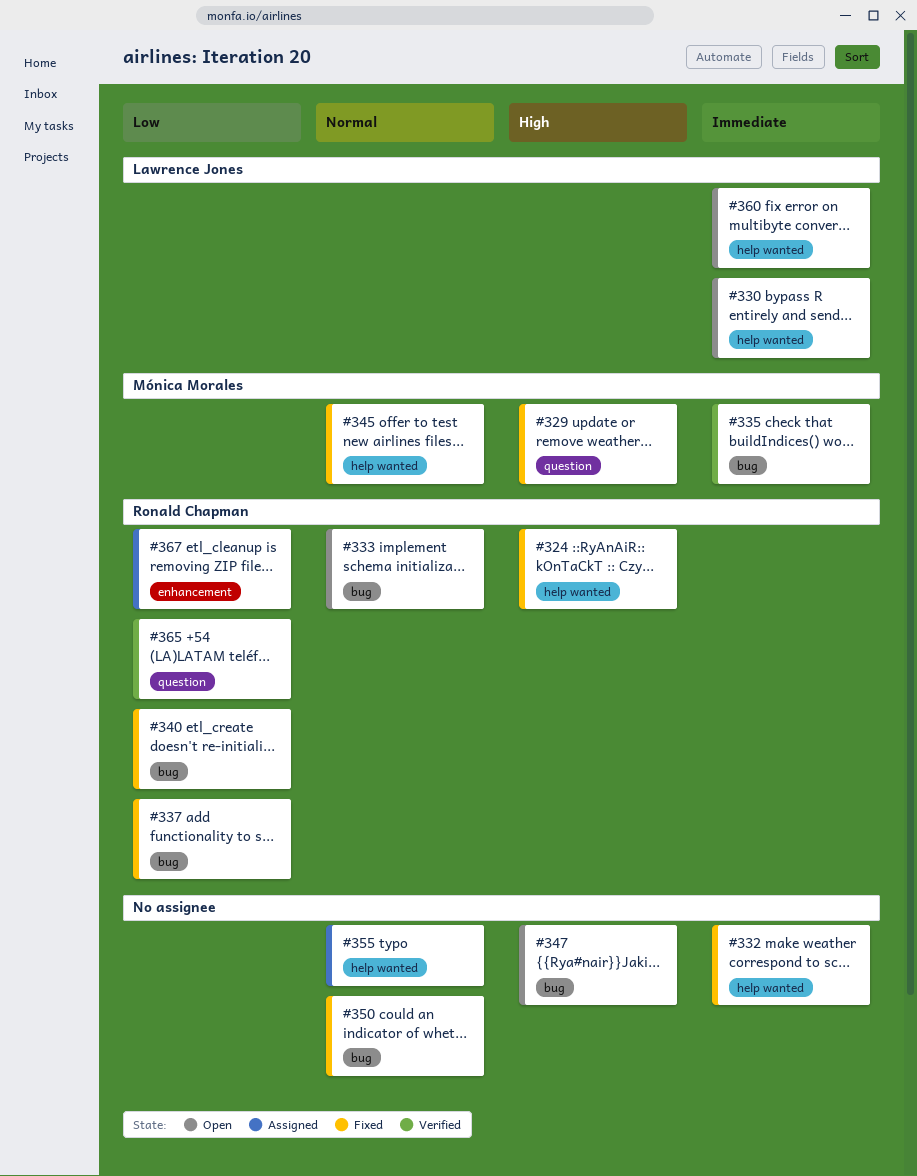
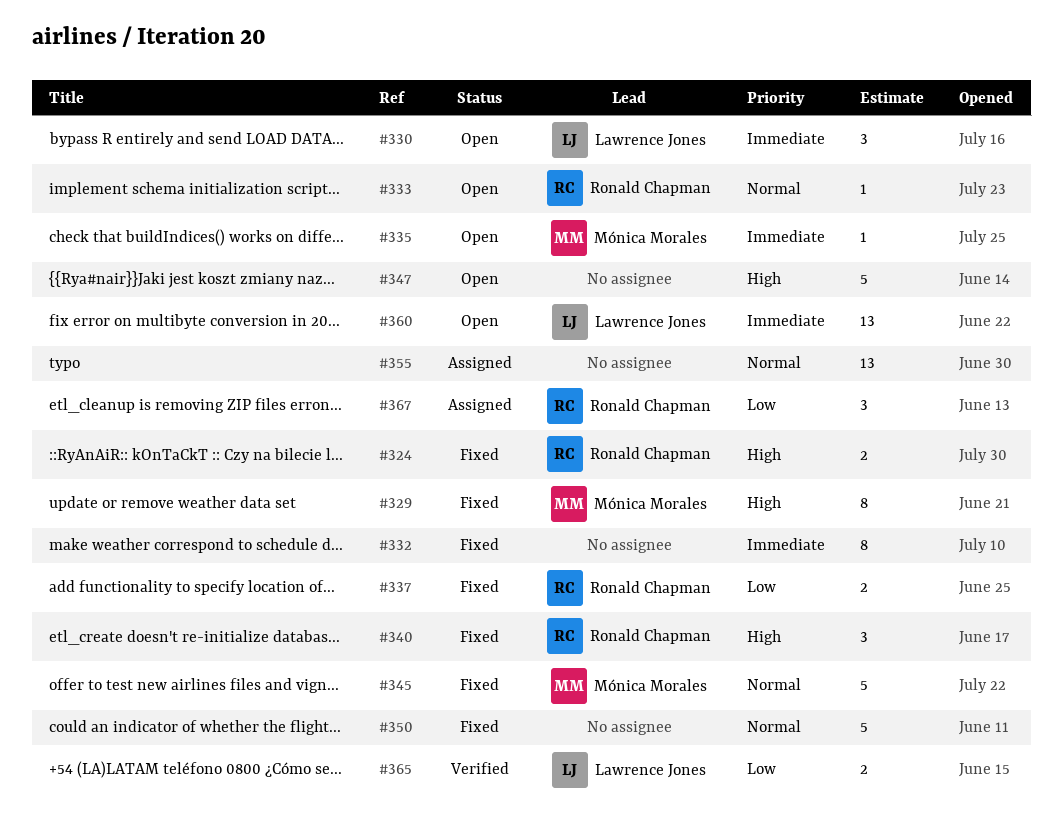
#335, status: Verified -> Open
#340, priority: Low -> High
#365, owner: Ronald Chapman -> Lawrence Jones

